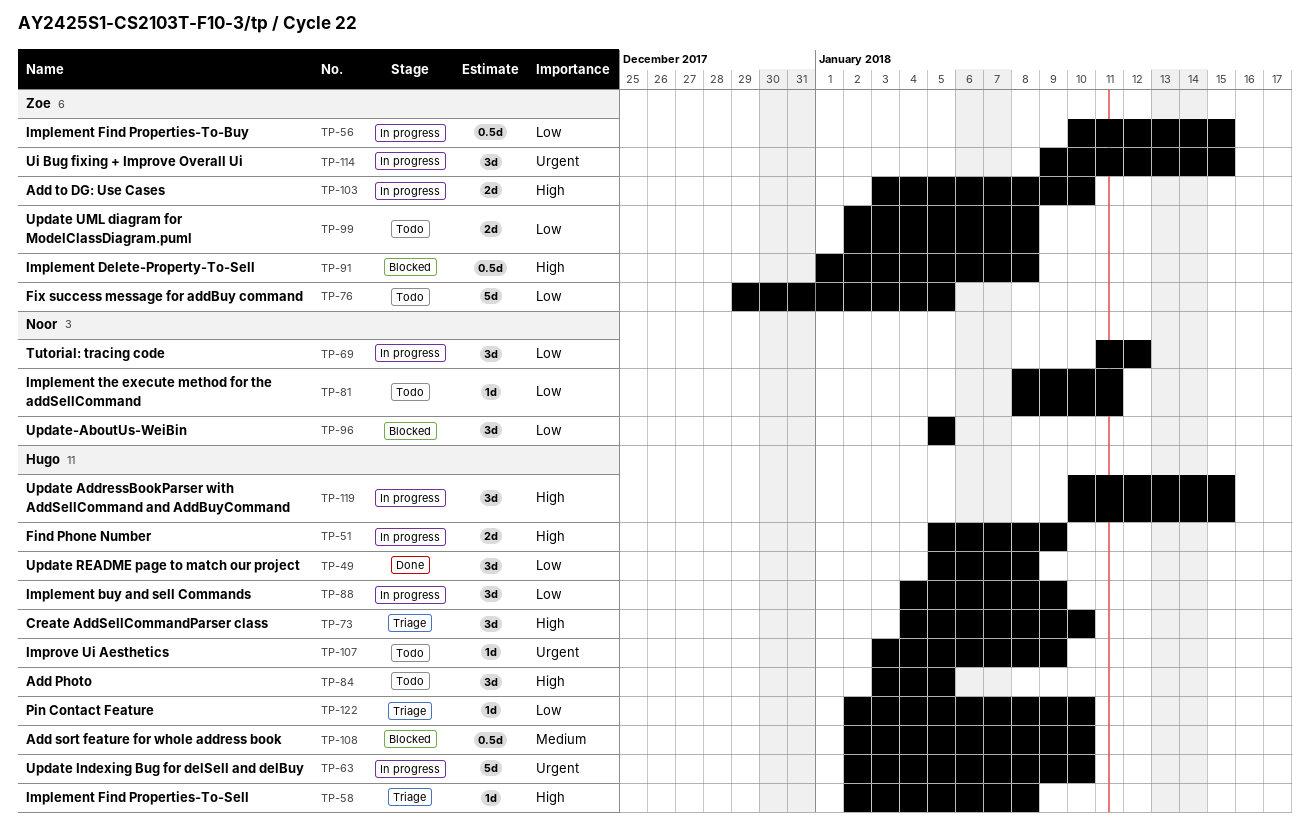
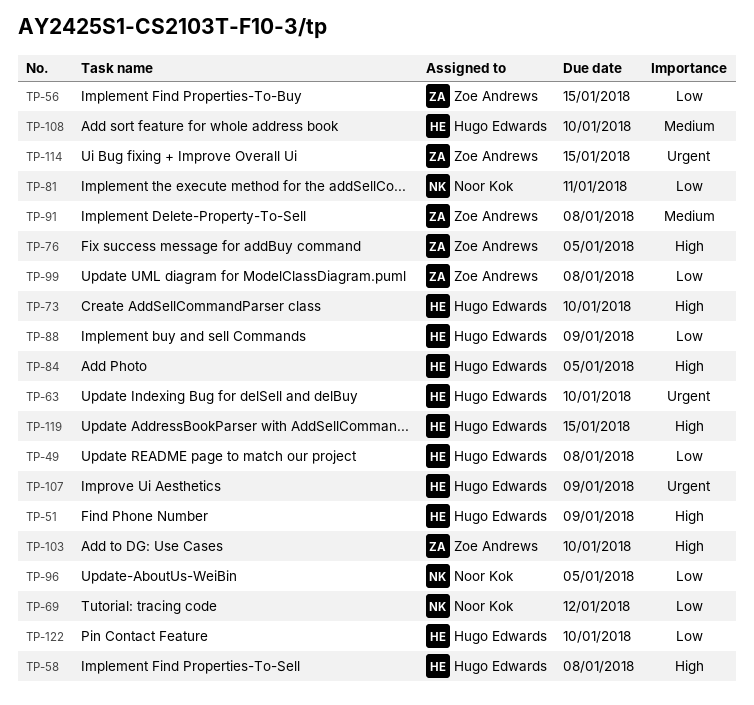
TP-76, priority: Low -> High
TP-91, priority: High -> Medium

